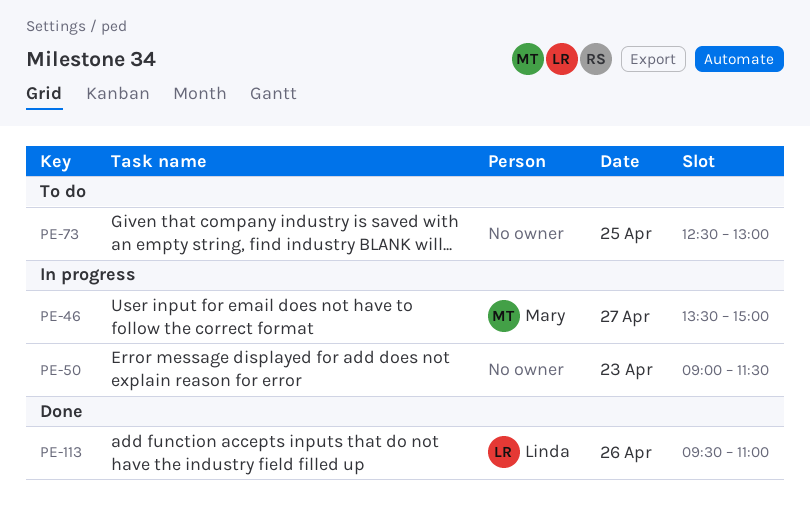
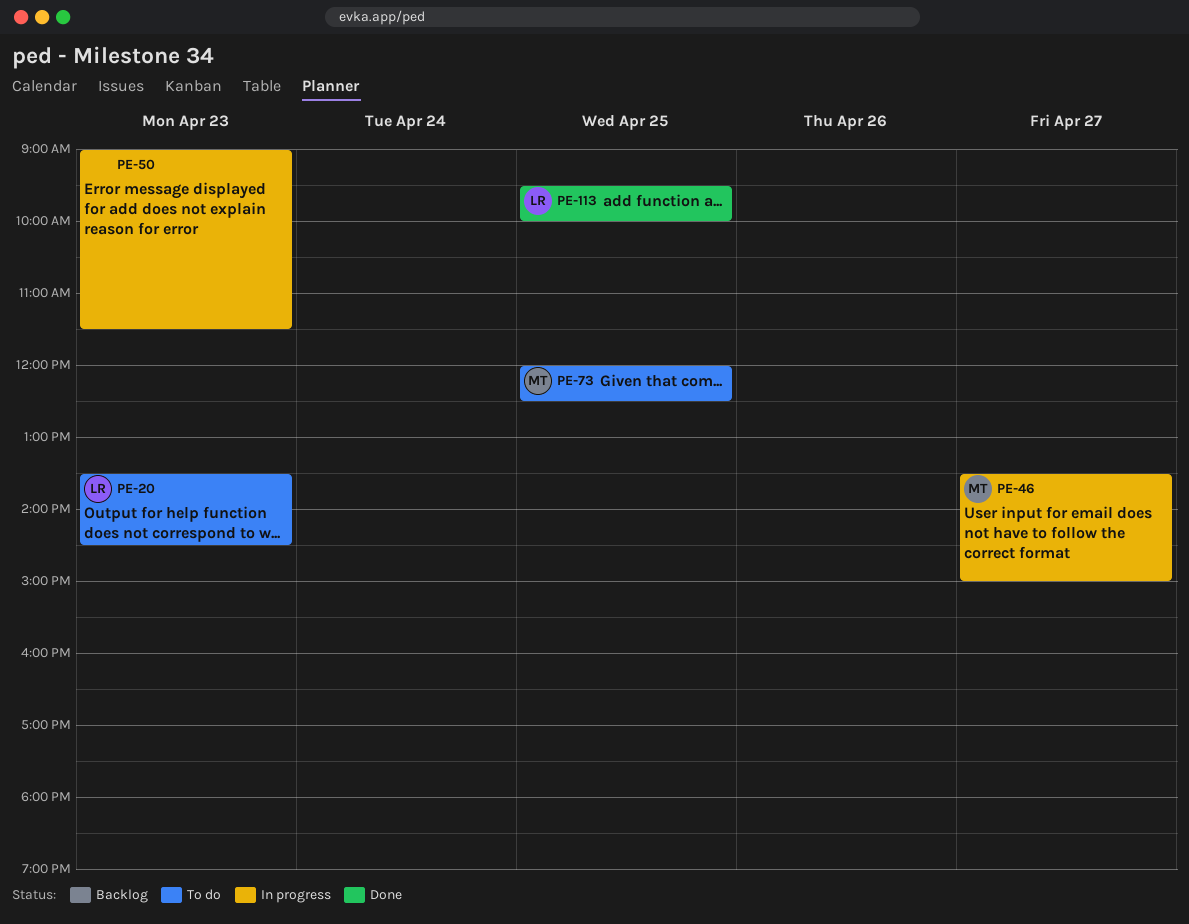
PE-20: none -> present
PE-73, owner: none -> Mary
PE-73, begins: 12:30 -> 12:00
PE-73, ends: 13:00 -> 12:30
PE-113, day: Apr 26 -> Apr 25
PE-113, ends: 11:00 -> 10:00

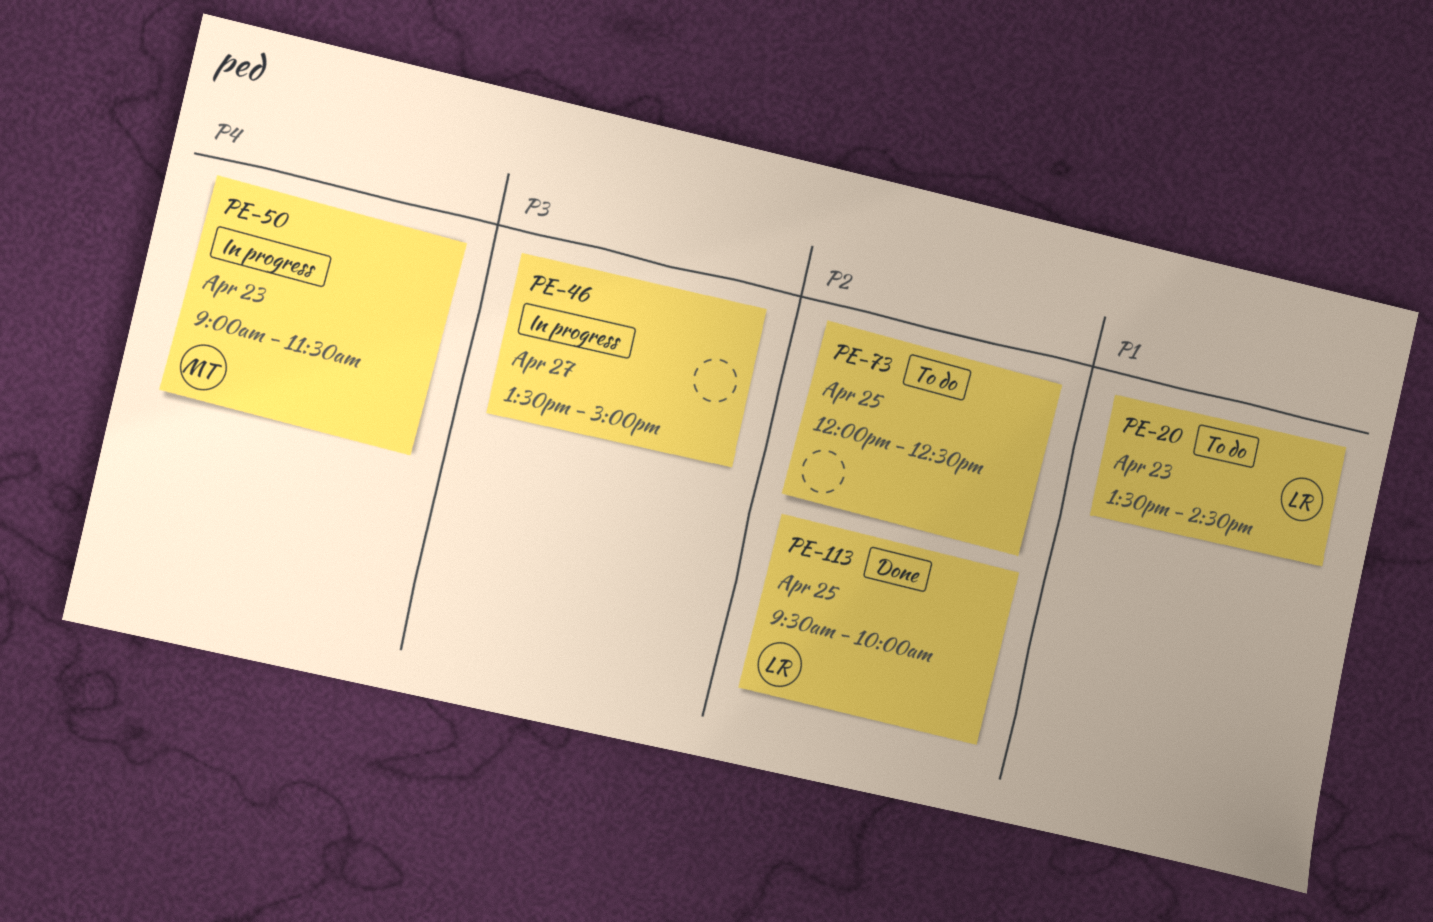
PE-46, owner: MT -> none
PE-50, owner: none -> MT
PE-73, owner: MT -> none

